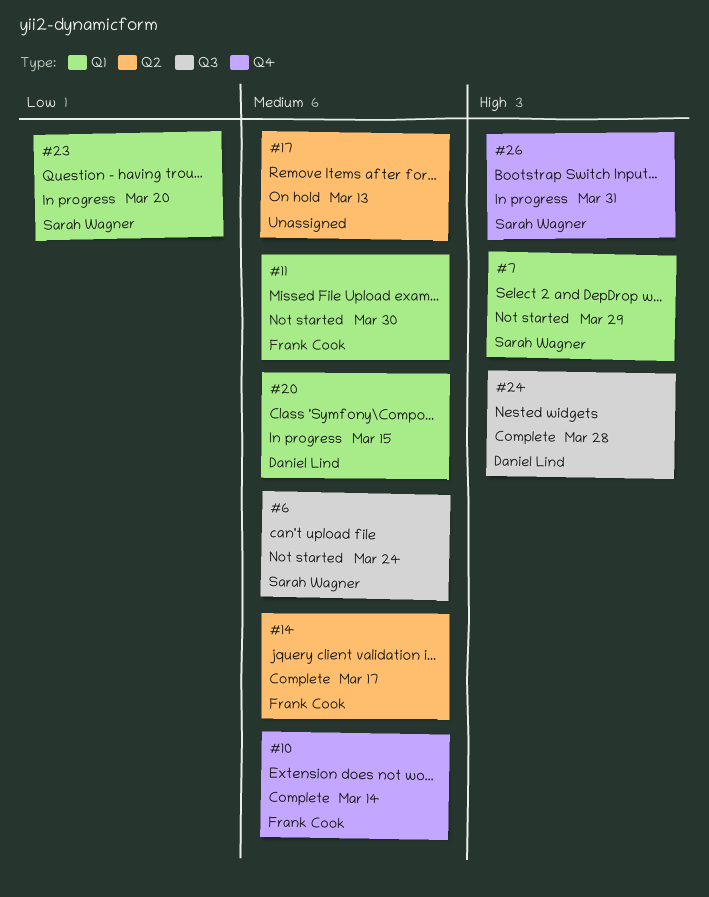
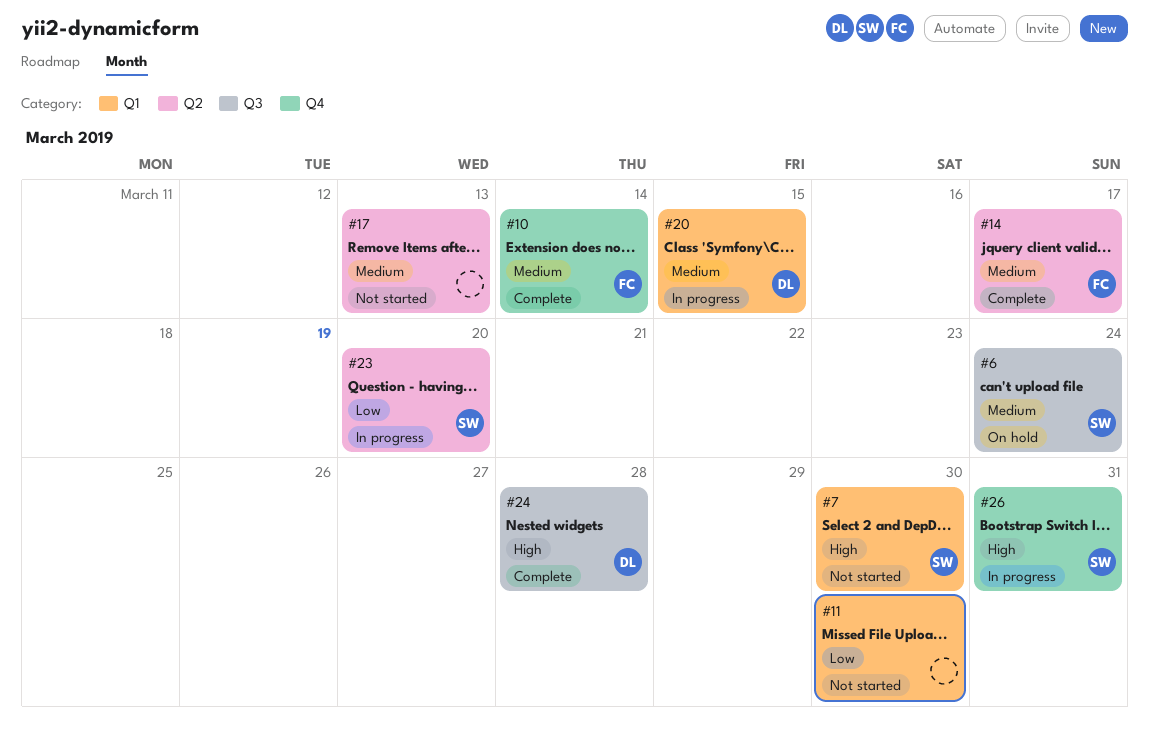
#6, status: Not started -> On hold
#7, due: Mar 29 -> Mar 30
#11, owner: Frank Cook -> none
#11, priority: Medium -> Low
#17, status: On hold -> Not started
#23, label: Q1 -> Q2

